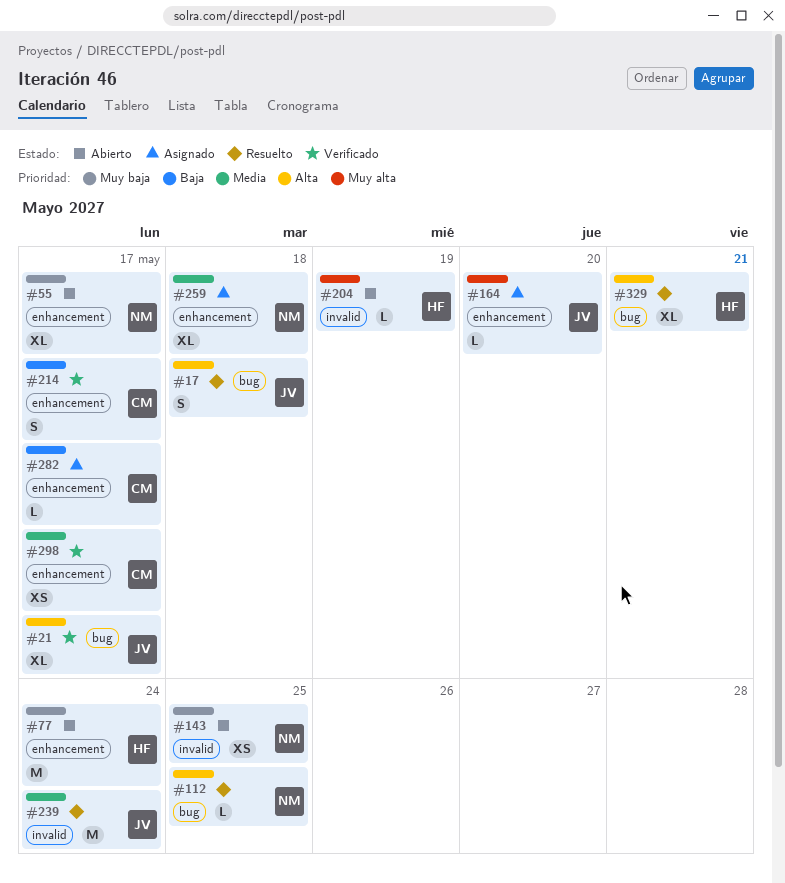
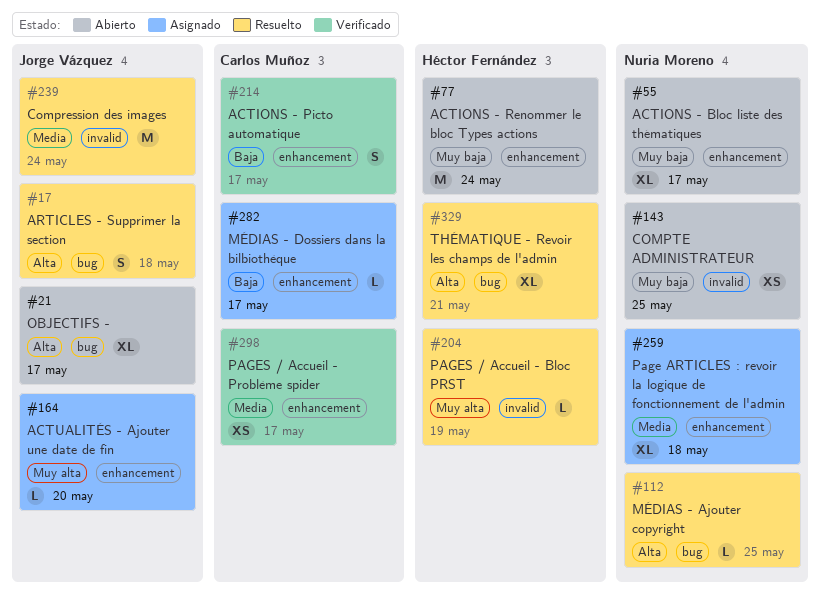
#21, status: Verificado -> Abierto
#204, status: Abierto -> Resuelto

